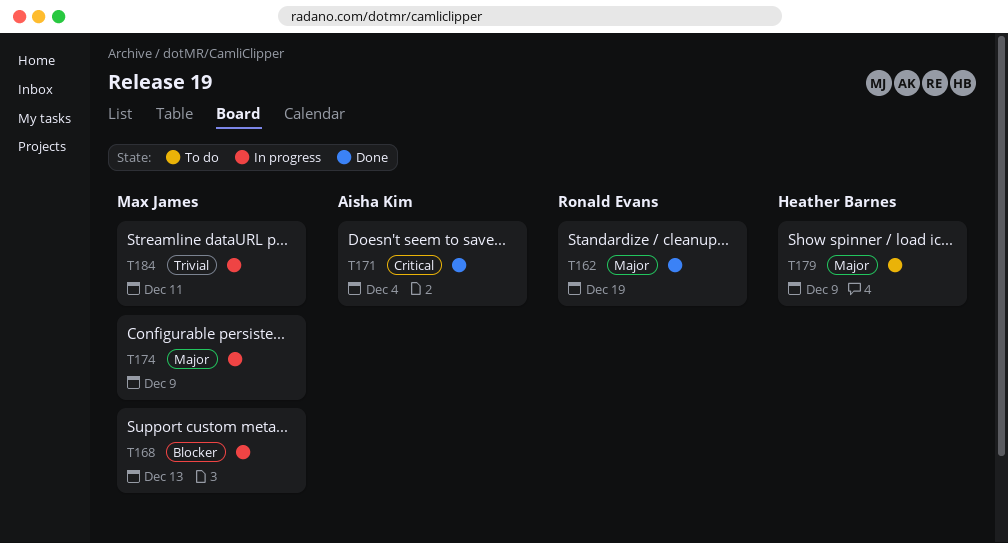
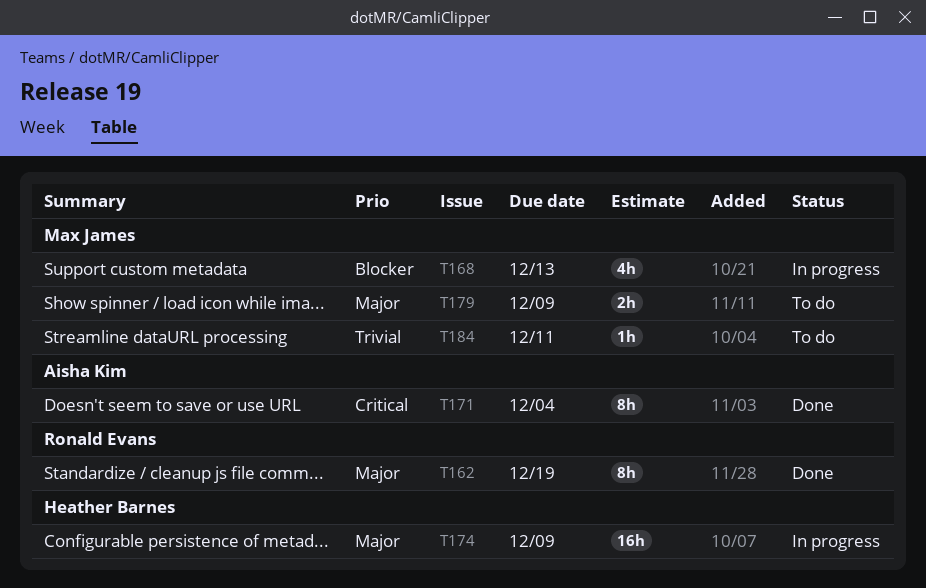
T174, owner: Max James -> Heather Barnes
T179, owner: Heather Barnes -> Max James
T184, status: In progress -> To do

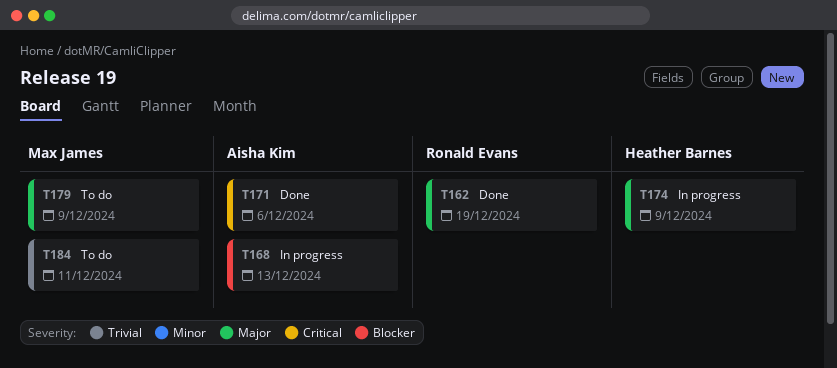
T168, owner: Max James -> Aisha Kim
T171, due: Dec 4 -> Dec 6

